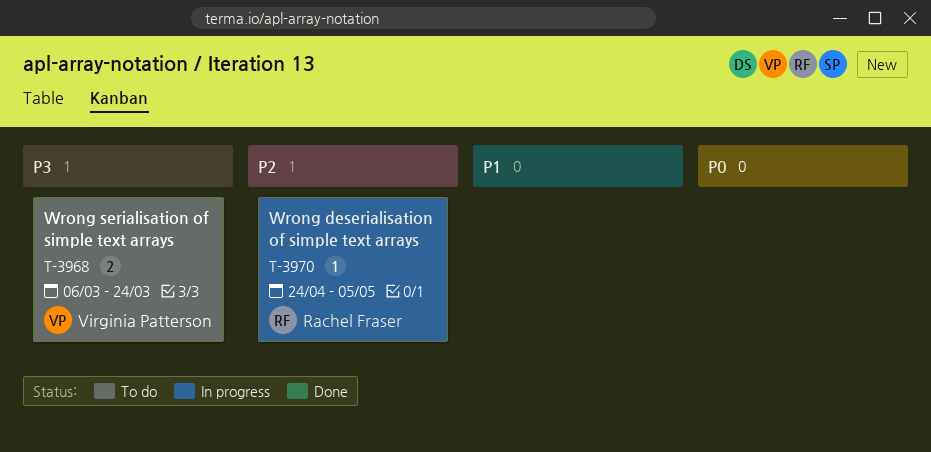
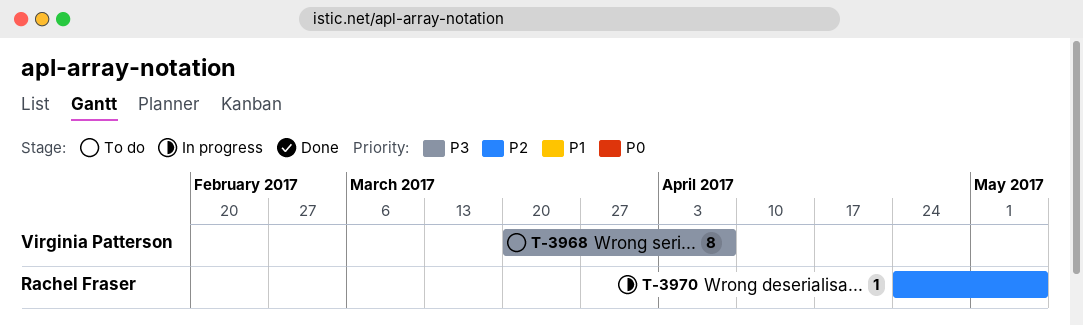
T-3968, estimate: 2 -> 8
T-3968, start: Mar 6 -> Mar 20
T-3968, due: Mar 24 -> Apr 7

